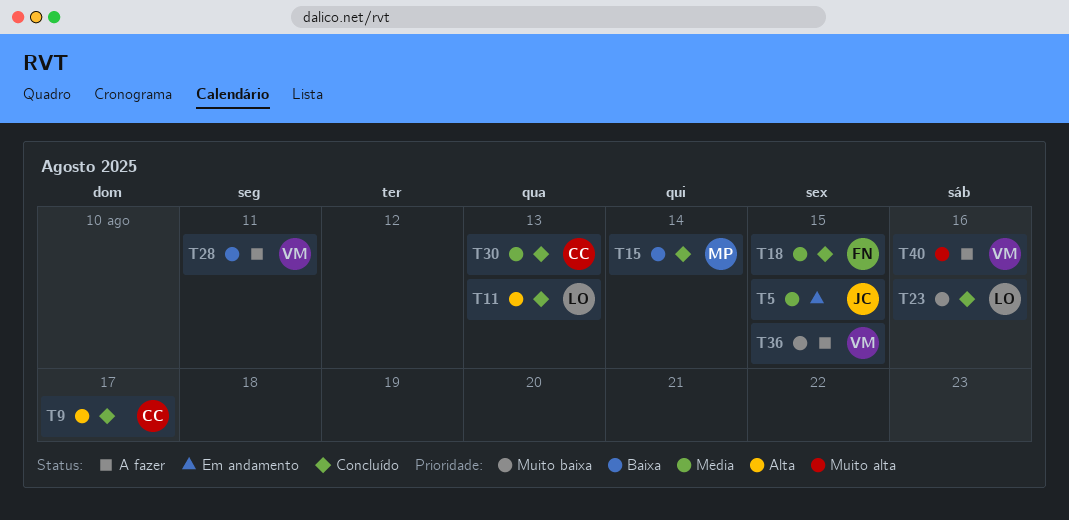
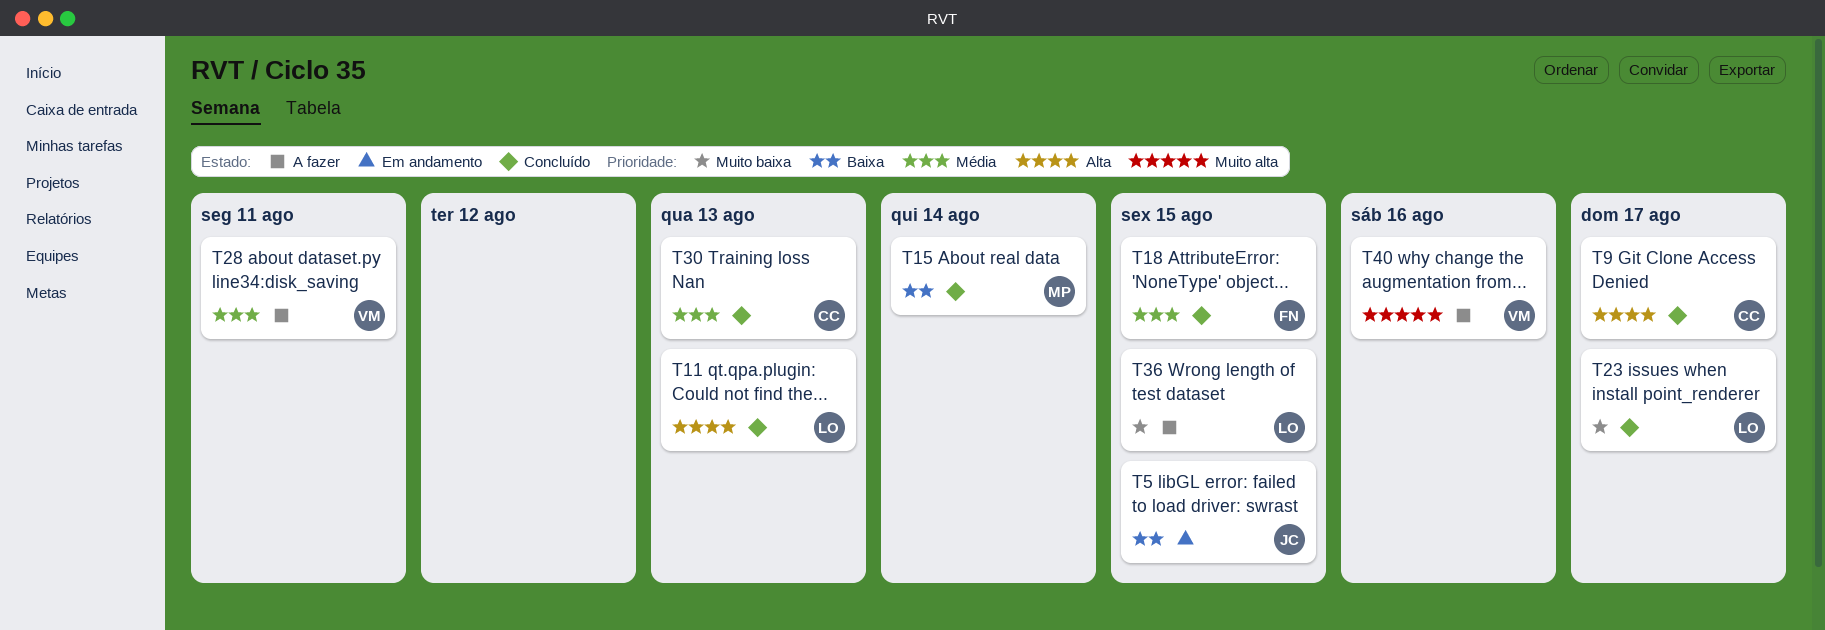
T5, priority: Média -> Baixa
T23, due: Aug 16 -> Aug 17
T28, priority: Baixa -> Média
T36, owner: VM -> LO

